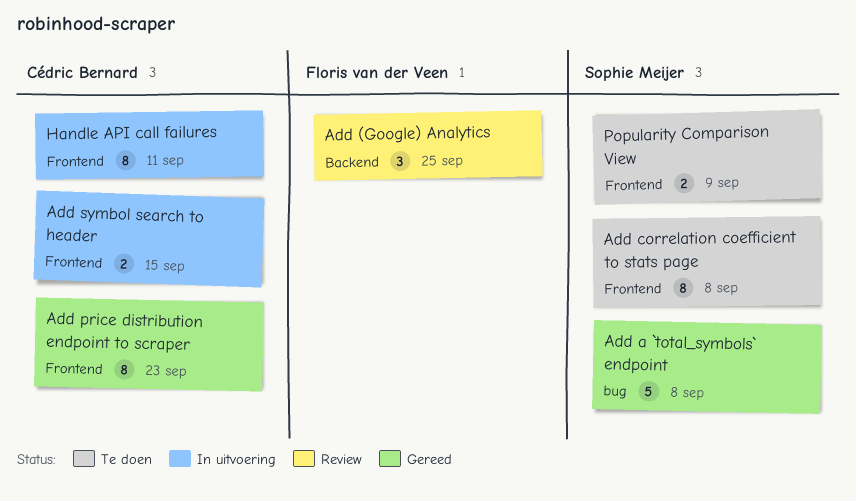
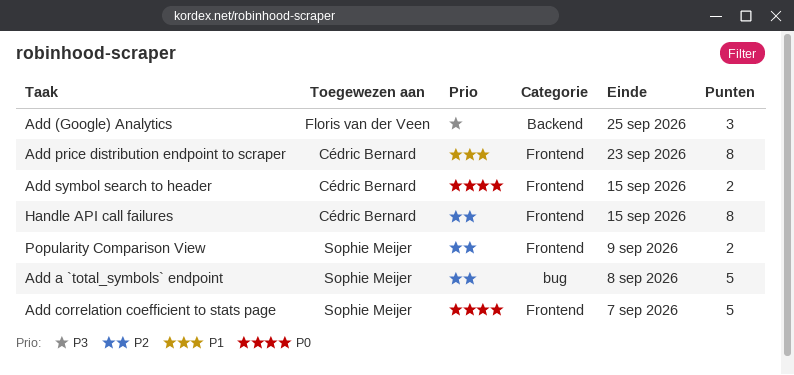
Add correlation coefficient to stats page, estimate: 8 -> 5
Add correlation coefficient to stats page, due: Sep 8 -> Sep 7
Handle API call failures, due: Sep 11 -> Sep 15

